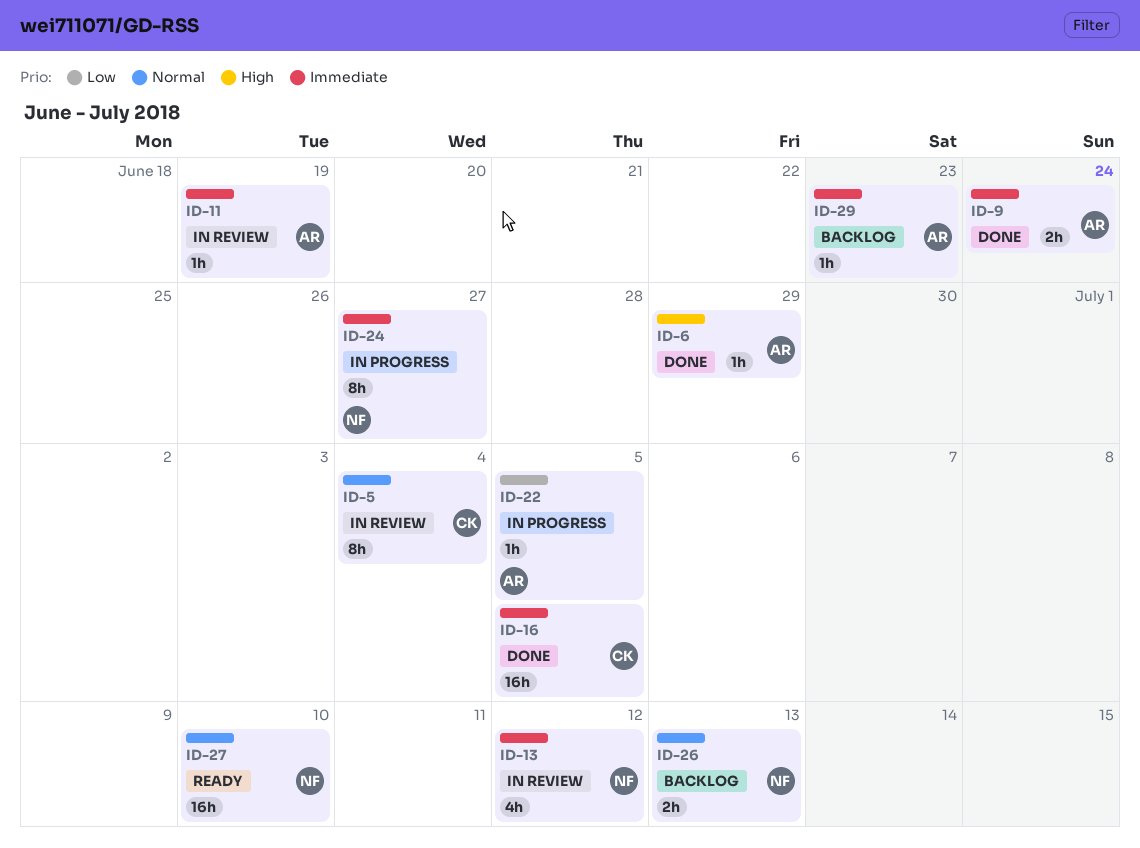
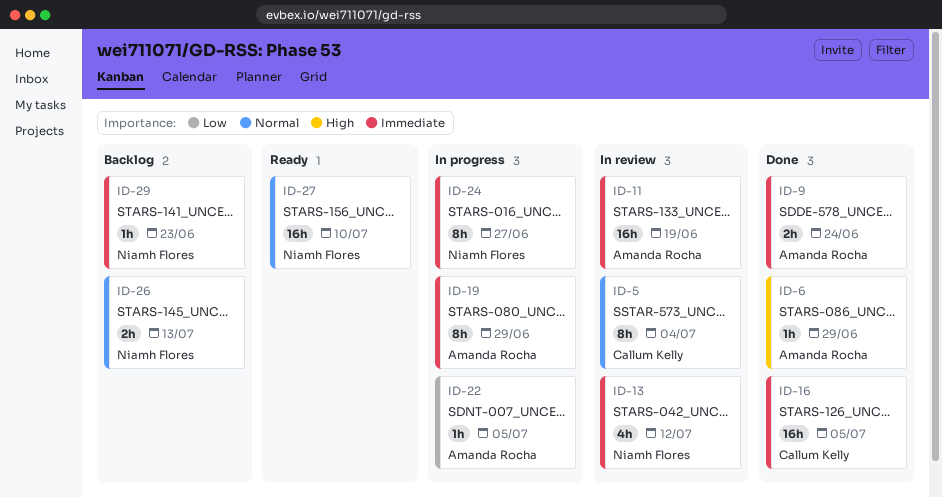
ID-11, estimate: 1h -> 16h
ID-19: none -> present
ID-29, owner: Amanda Rocha -> Niamh Flores

